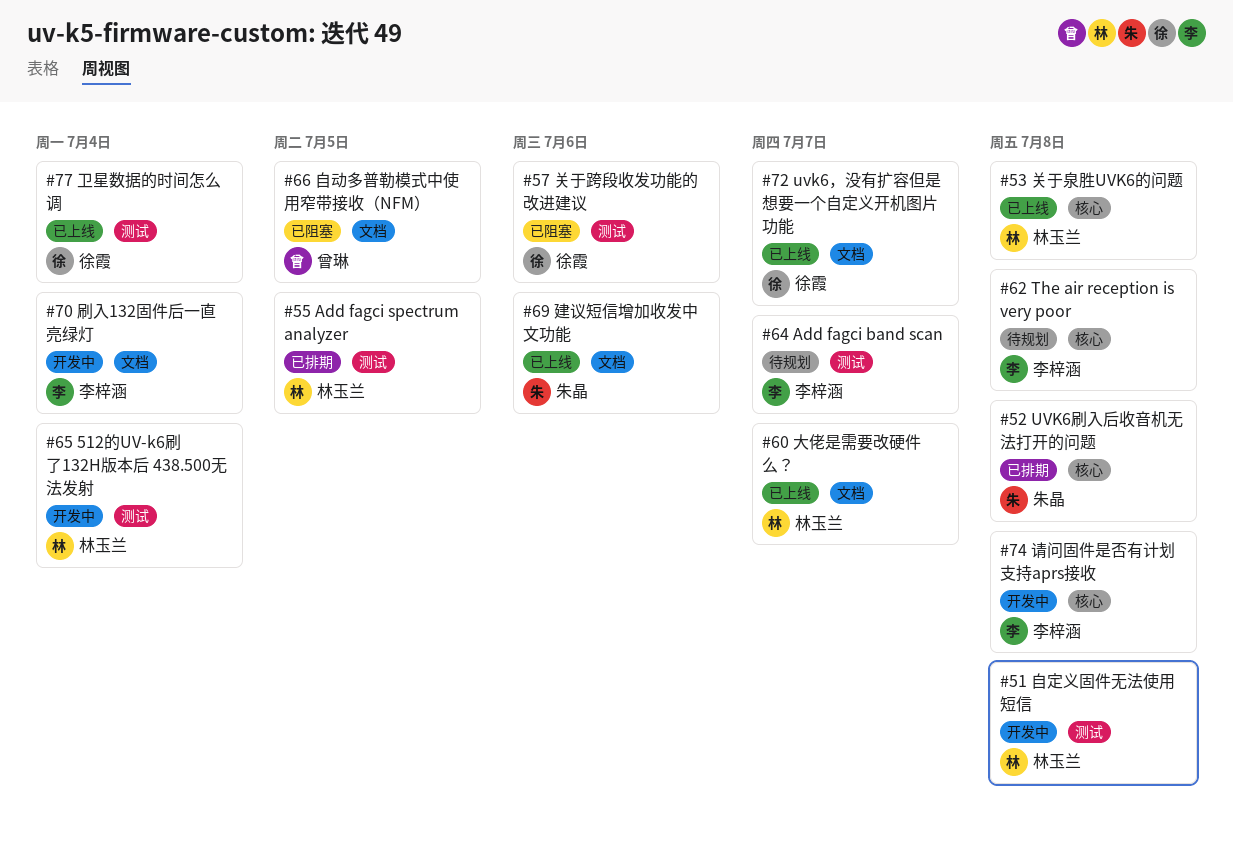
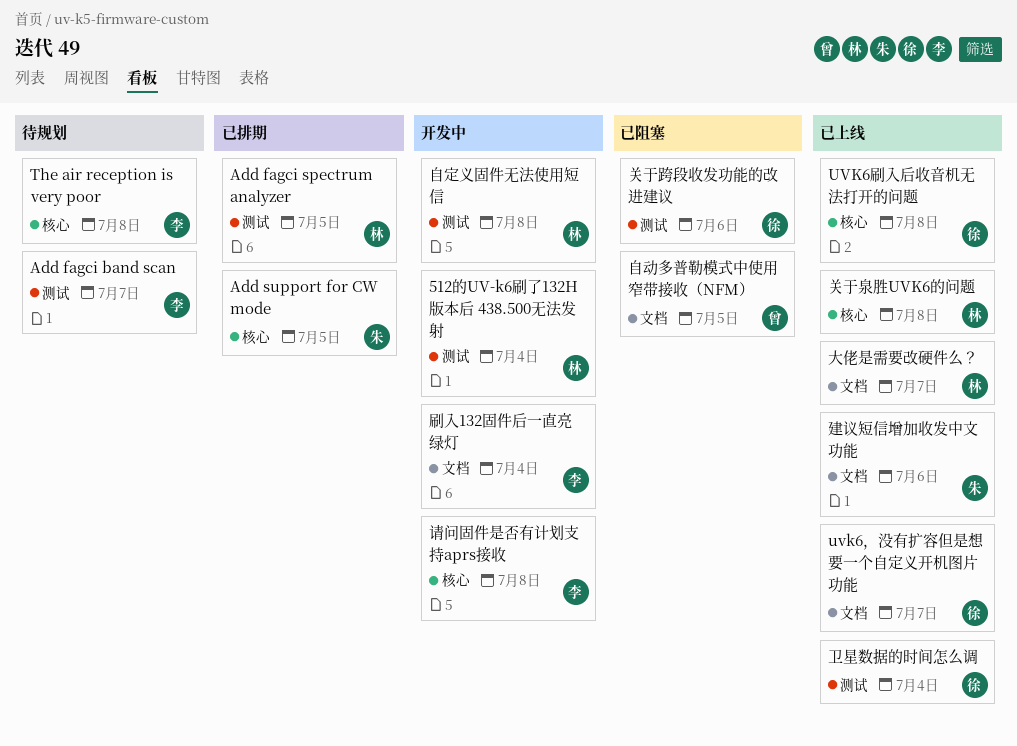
Add support for CW mode: none -> present
UVK6刷入后收音机无法打开的问题, status: 已排期 -> 已上线
UVK6刷入后收音机无法打开的问题, owner: 朱晶 -> 徐霞

